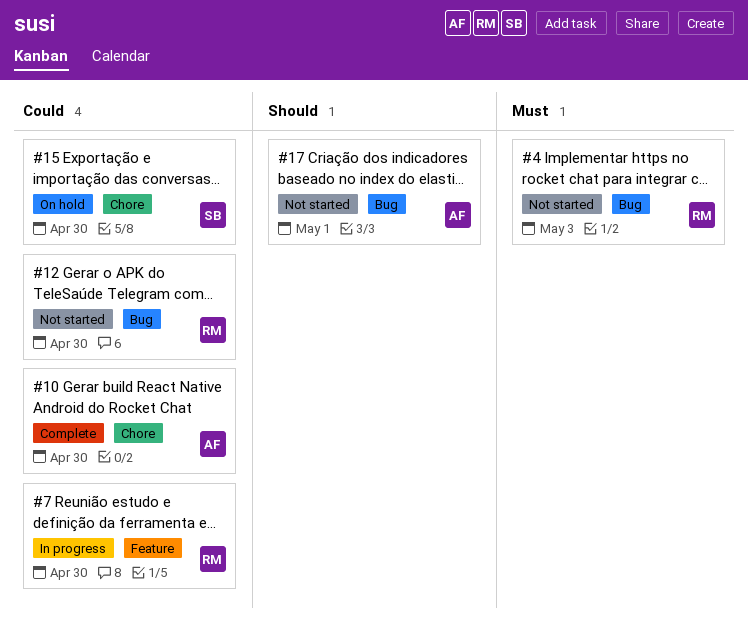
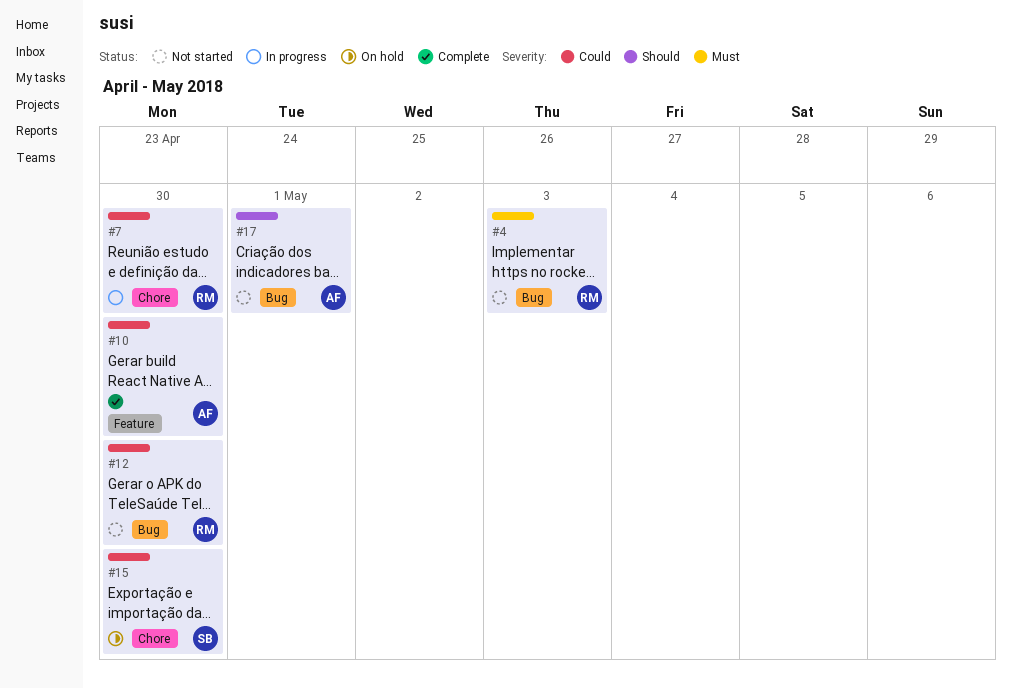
#7, label: Feature -> Chore
#10, label: Chore -> Feature

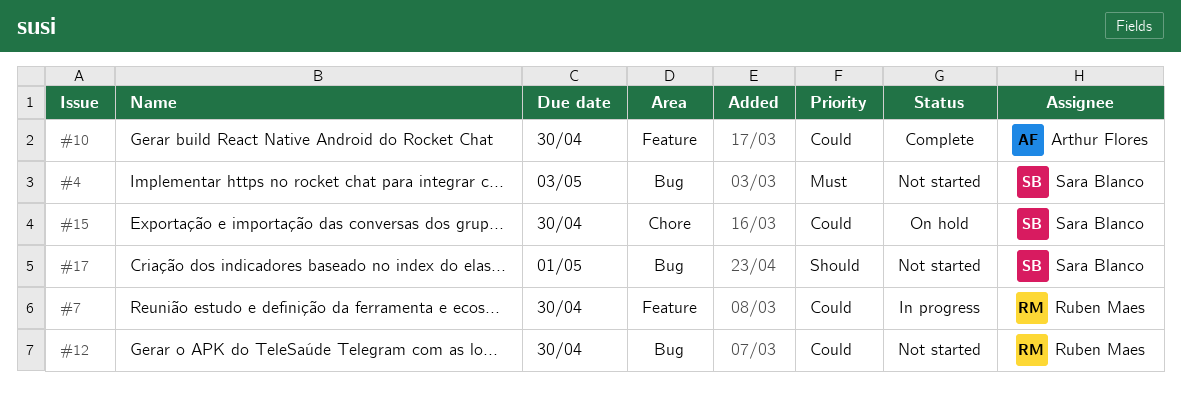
#4, owner: Ruben Maes -> Sara Blanco
#7, label: Chore -> Feature
#17, owner: Arthur Flores -> Sara Blanco

